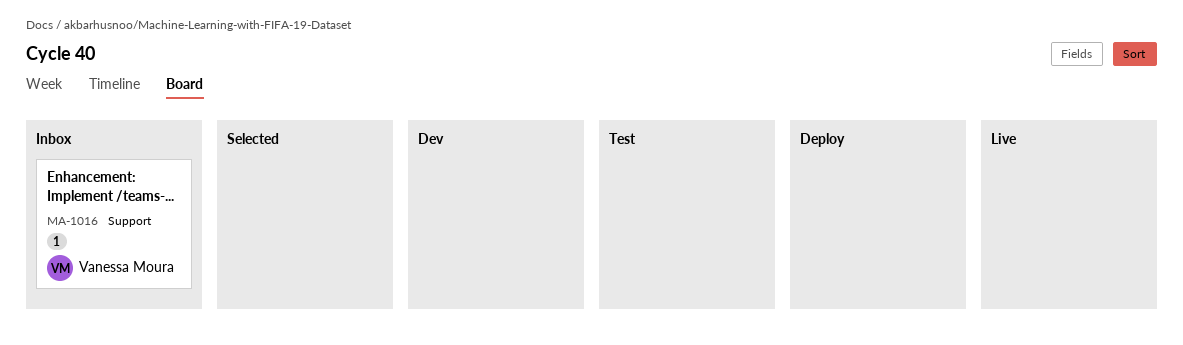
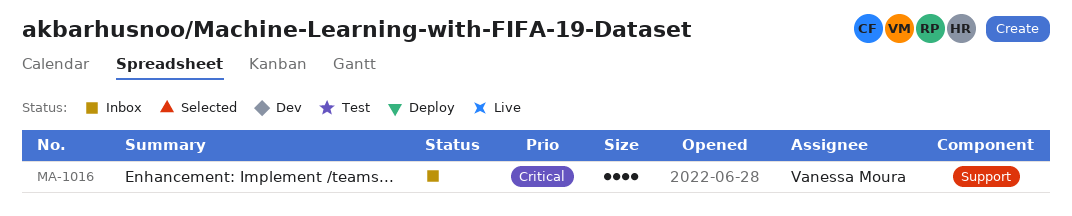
MA-1016, estimate: 1 -> 4

